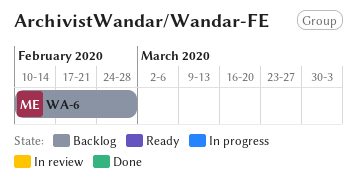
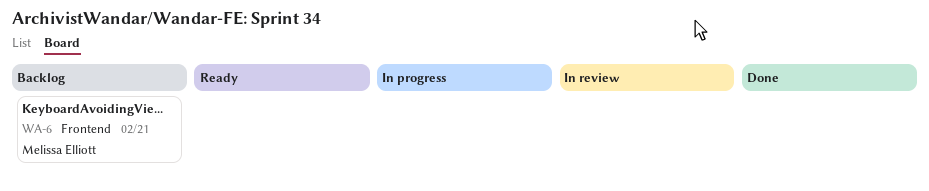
WA-6, due: Feb 28 -> Feb 21

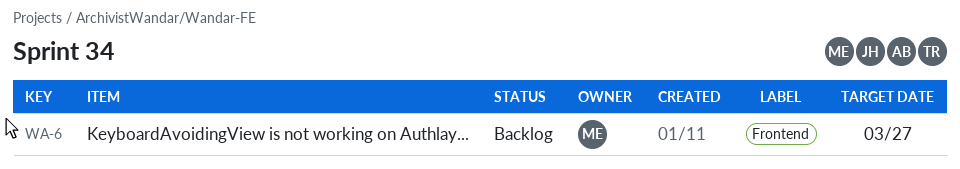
WA-6, due: Feb 21 -> Mar 27

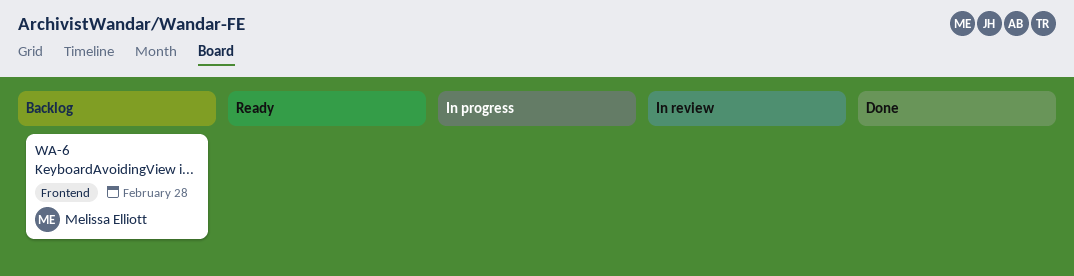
WA-6, due: Mar 27 -> Feb 28

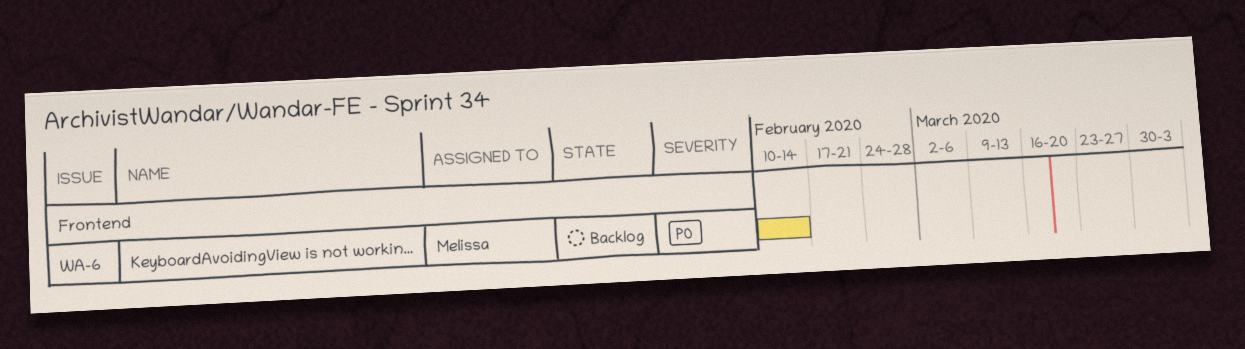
WA-6, due: Feb 28 -> Feb 14

